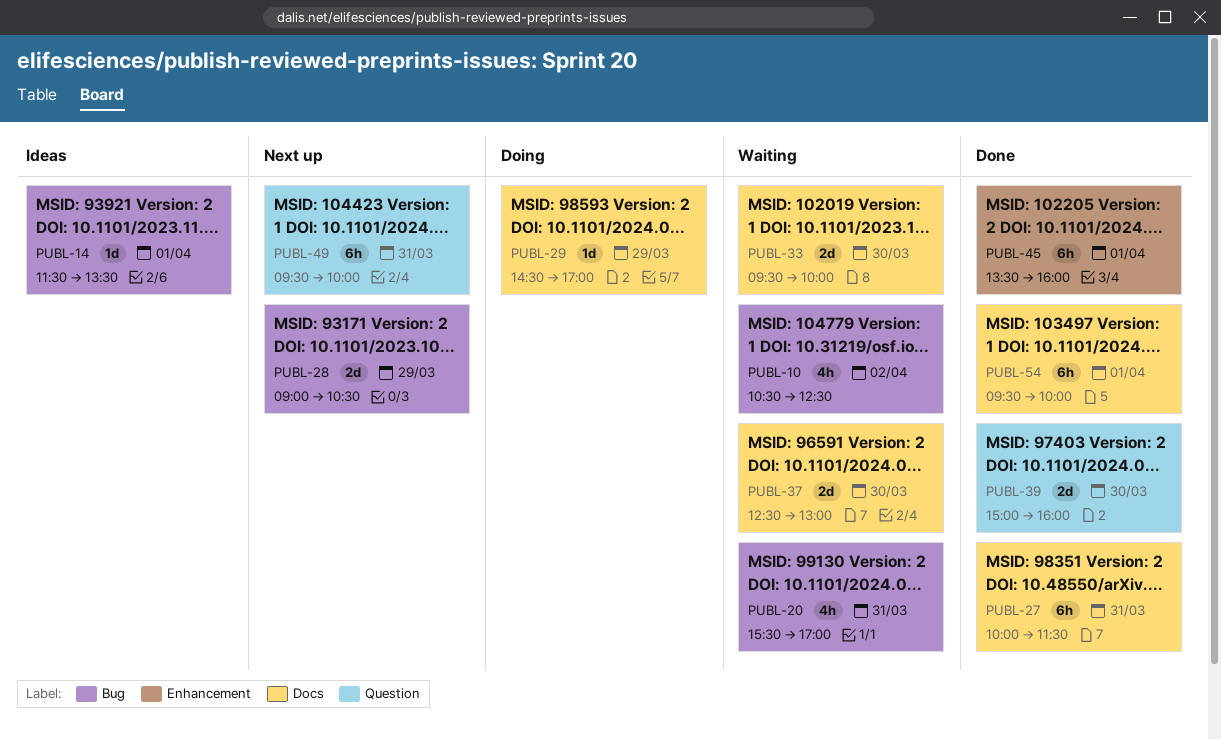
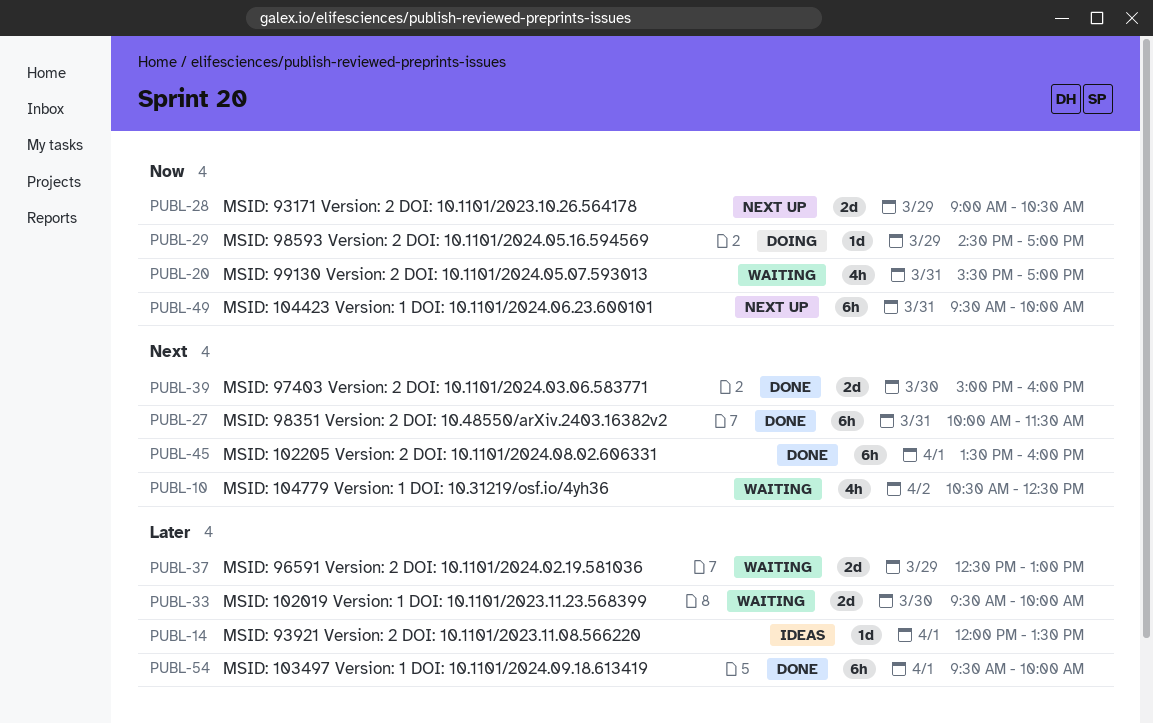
PUBL-14, begins: 11:30 -> 12:00
PUBL-37, day: Mar 30 -> Mar 29

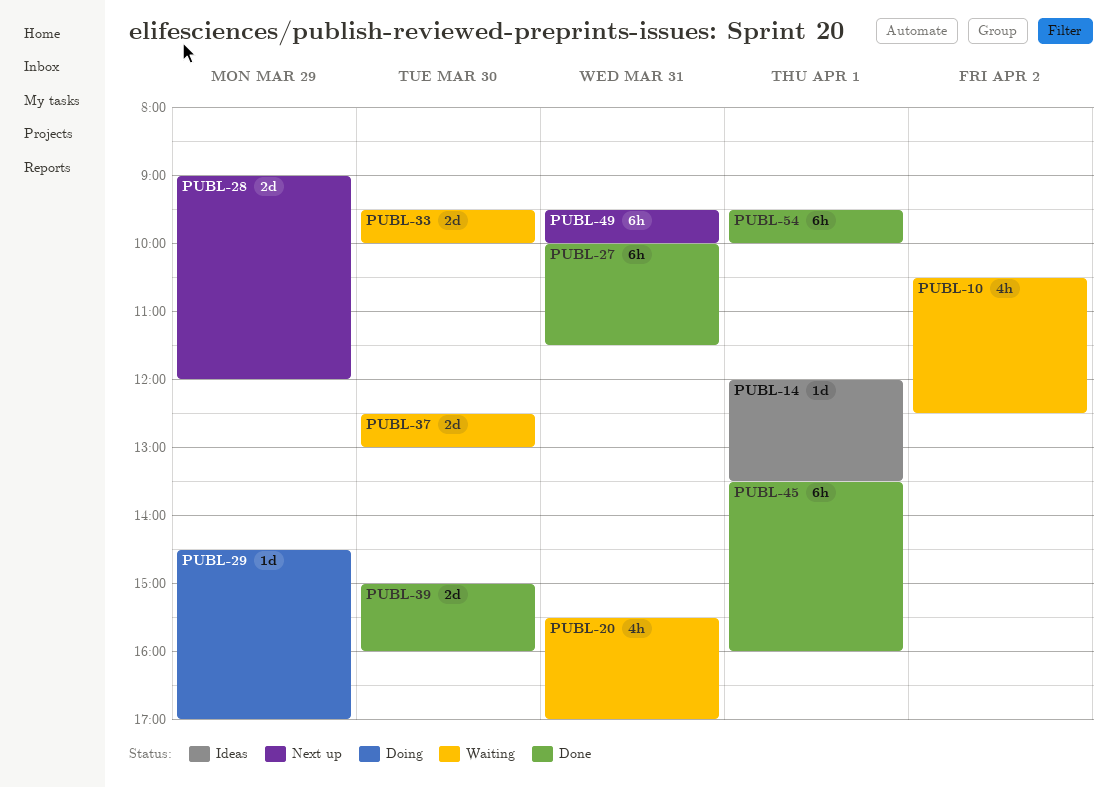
PUBL-28, ends: 10:30 -> 12:00
PUBL-37, day: Mar 29 -> Mar 30

